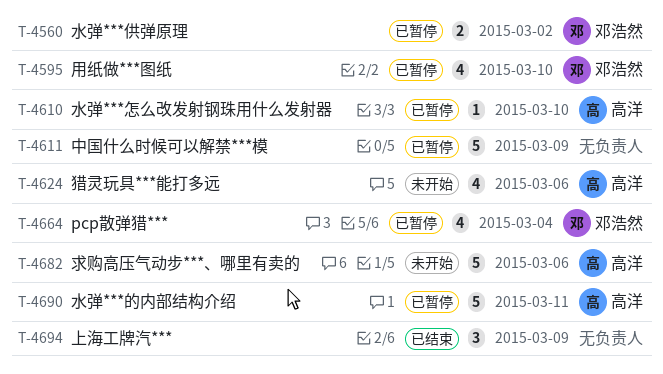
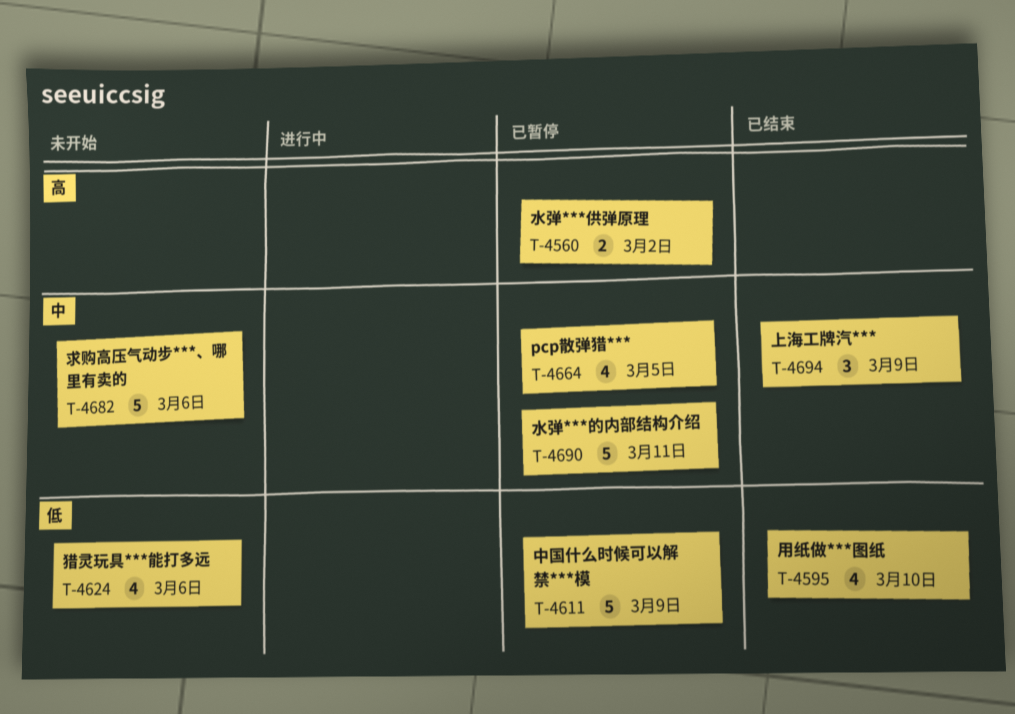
T-4595, status: 已暂停 -> 已结束
T-4610: present -> none
T-4664, due: Mar 4 -> Mar 5

